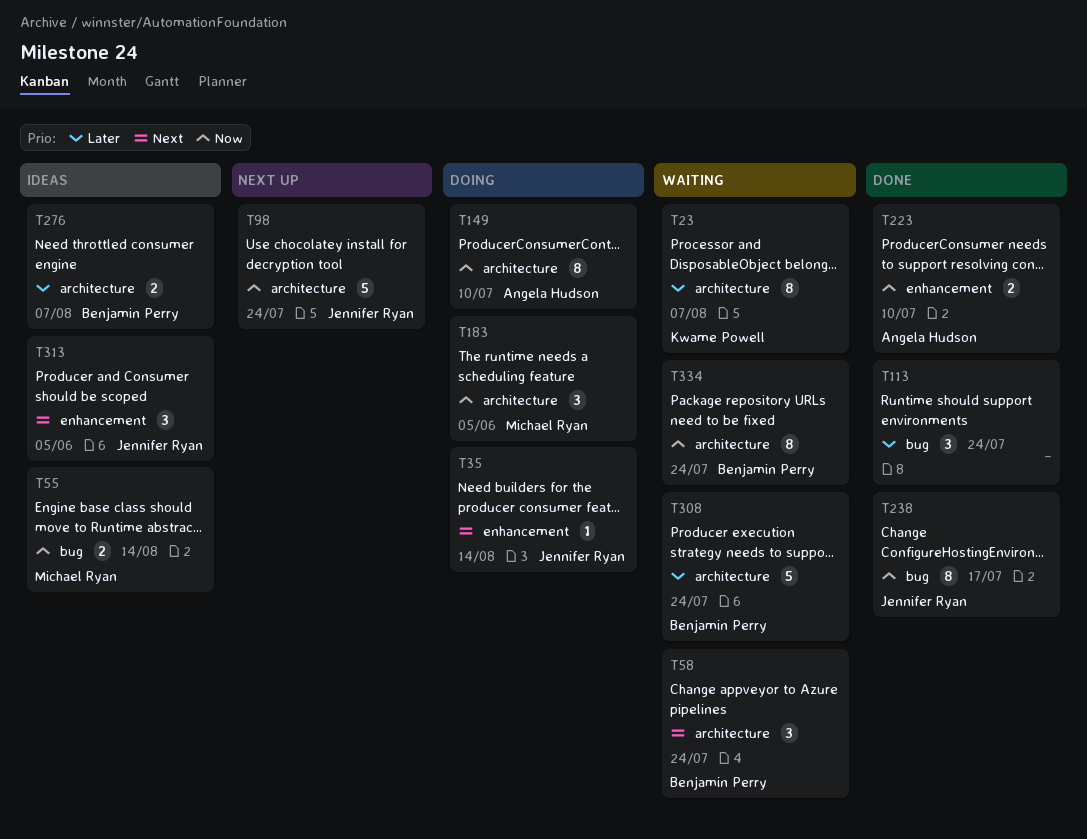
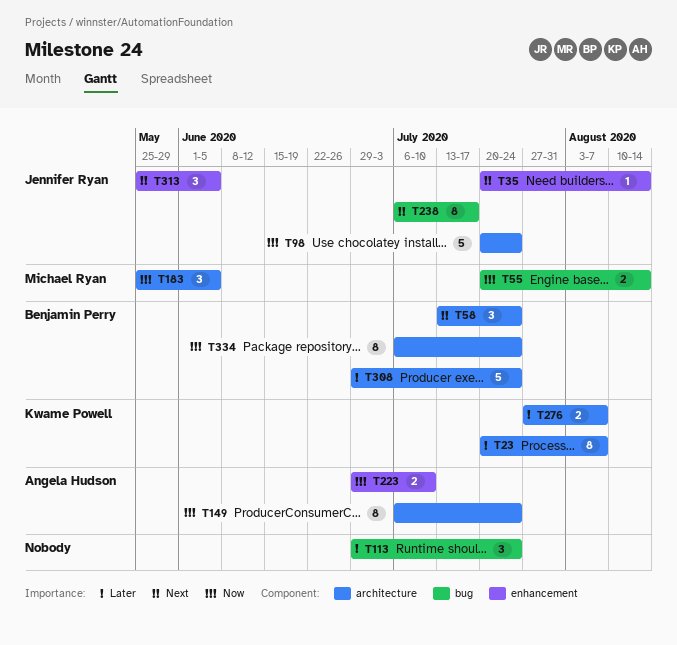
T149, due: Jul 10 -> Jul 24
T238, priority: Now -> Next
T276, owner: Benjamin Perry -> Kwame Powell

